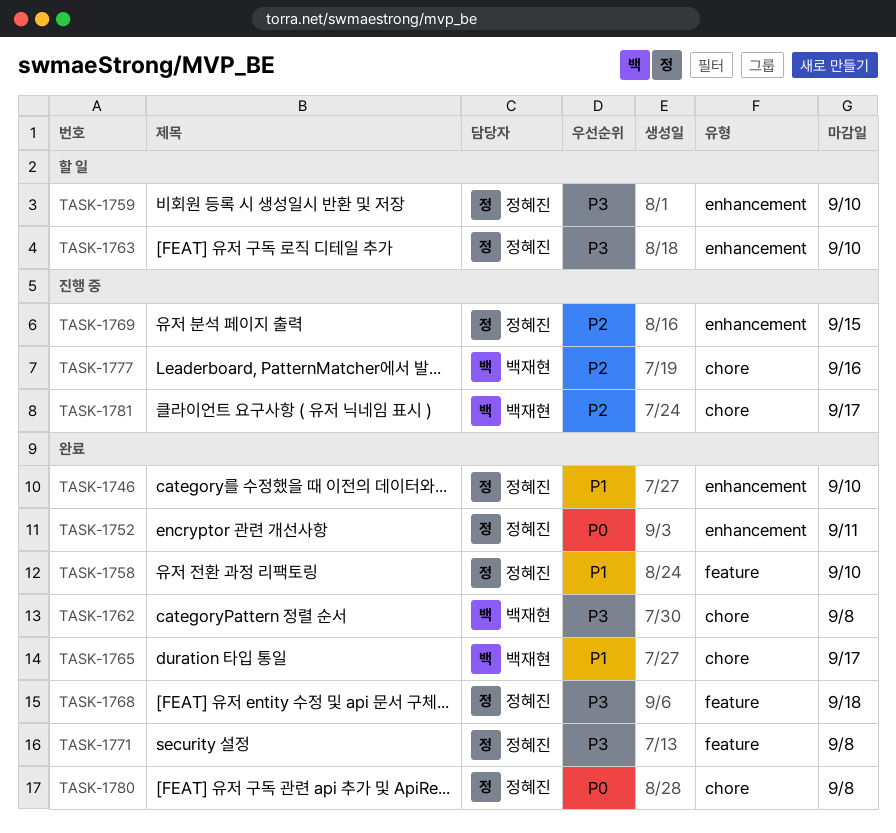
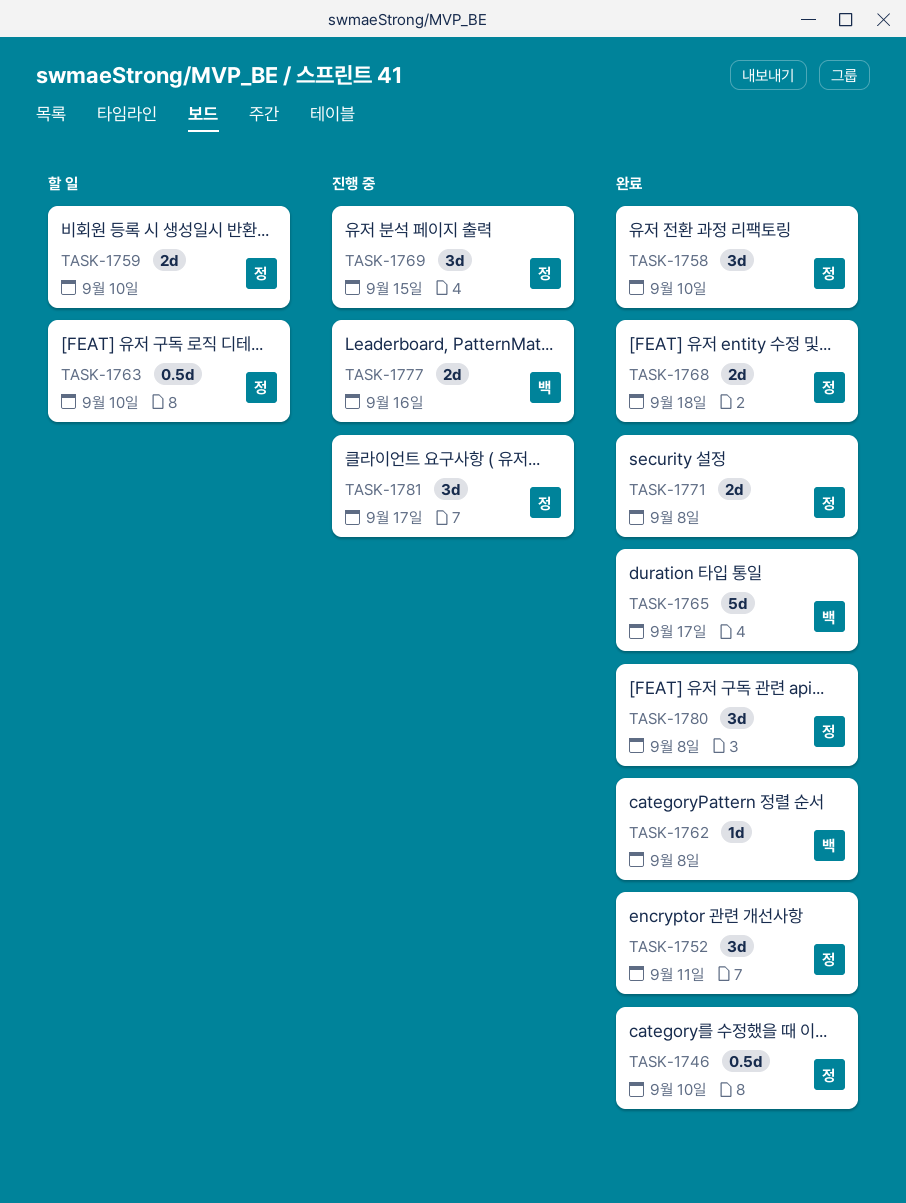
TASK-1781, owner: 백재현 -> 정혜진

